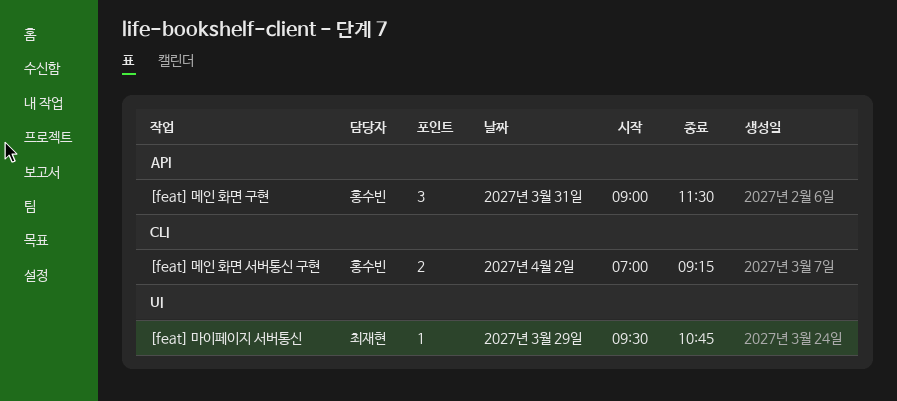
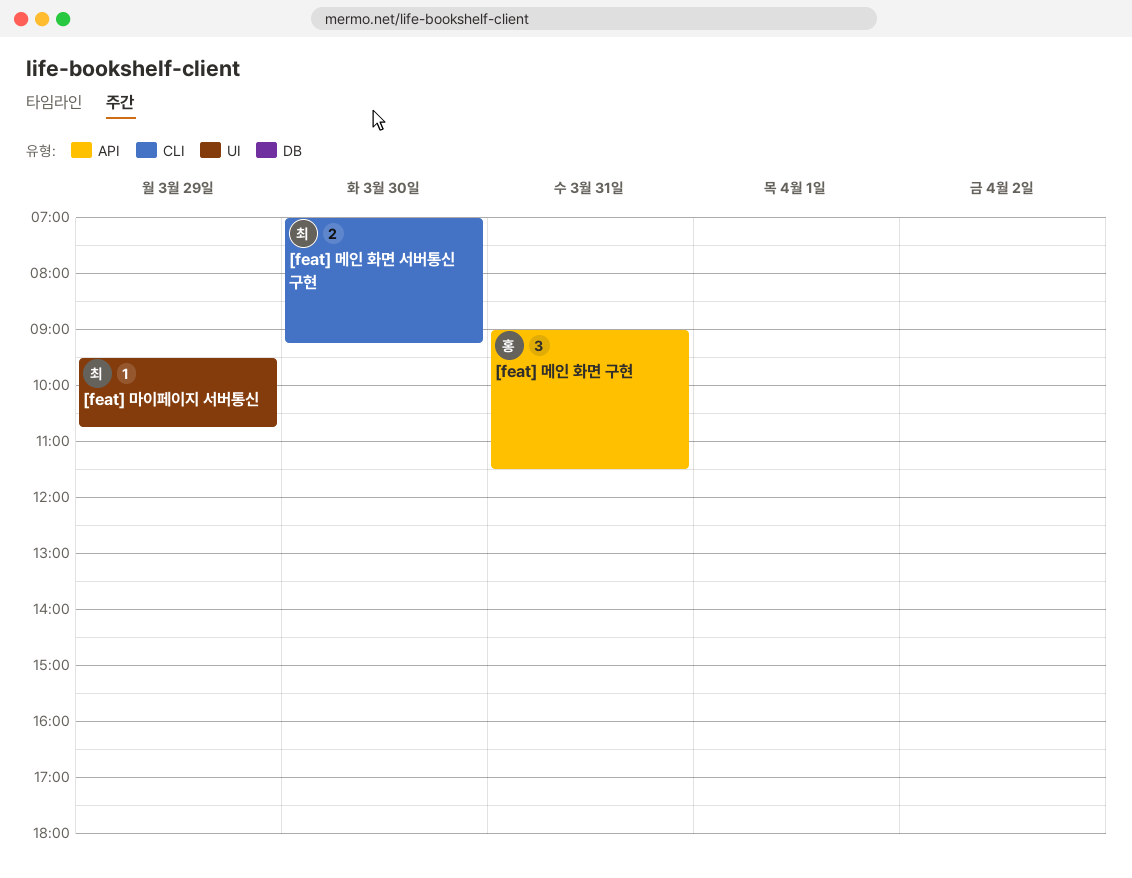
[feat] 메인 화면 서버통신 구현, owner: 홍수빈 -> 최재현
[feat] 메인 화면 서버통신 구현, day: Apr 2 -> Mar 30

